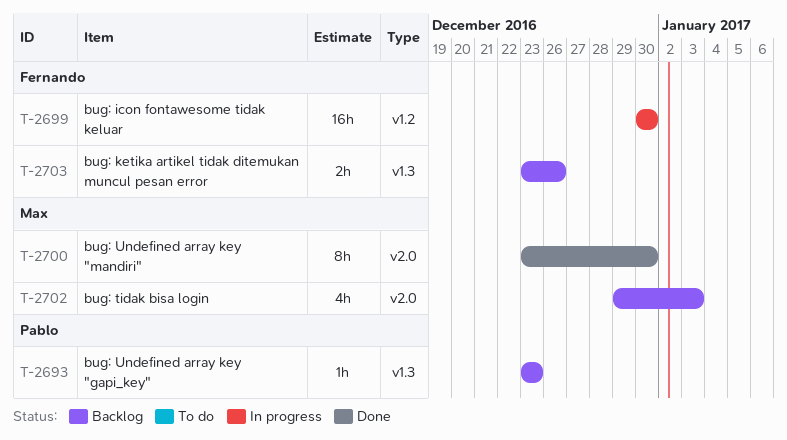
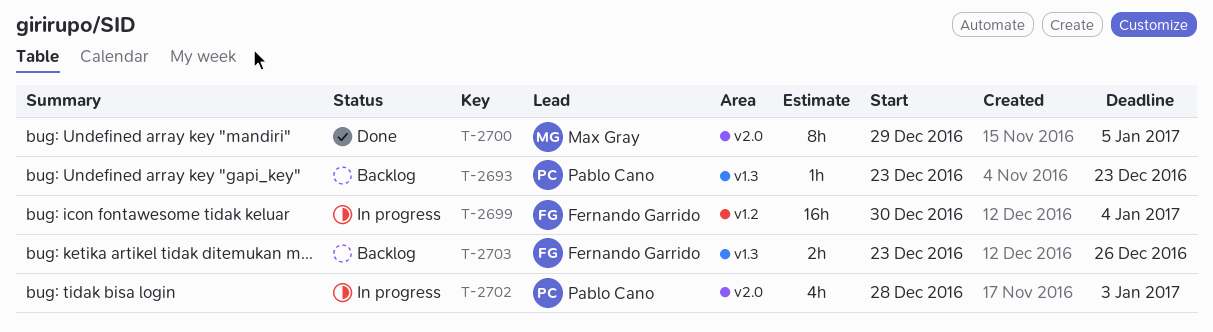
T-2699, due: Dec 30 -> Jan 4
T-2700, start: Dec 23 -> Dec 29
T-2700, due: Dec 30 -> Jan 5
T-2702, status: Backlog -> In progress
T-2702, owner: Max Gray -> Pablo Cano
T-2702, start: Dec 29 -> Dec 28

